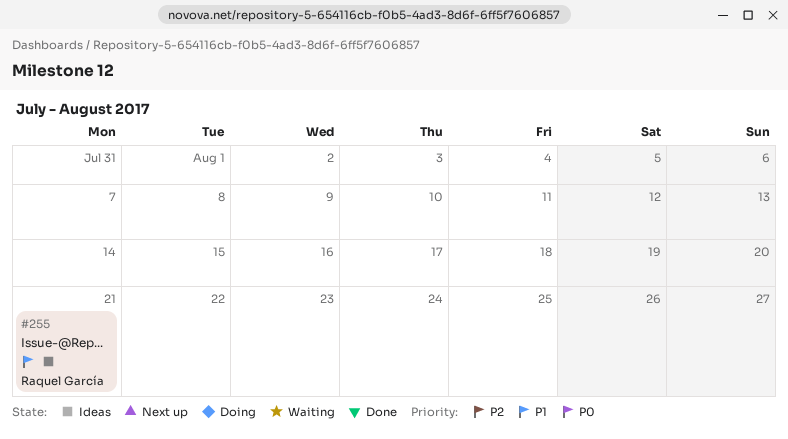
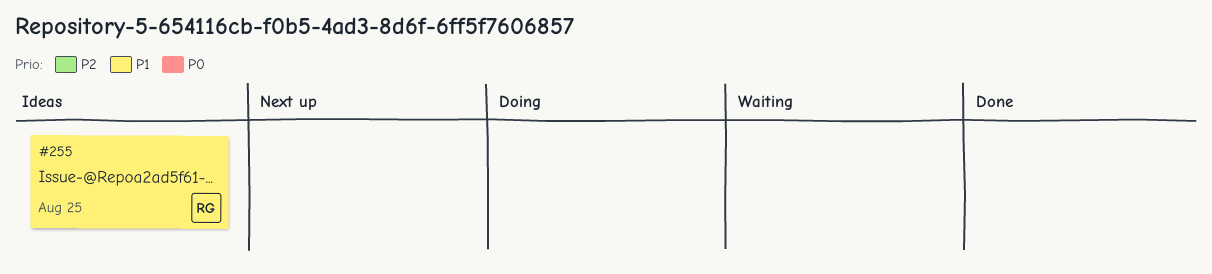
#255, due: Aug 21 -> Aug 25

